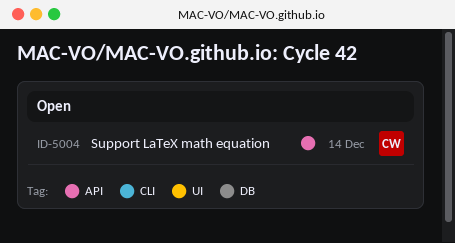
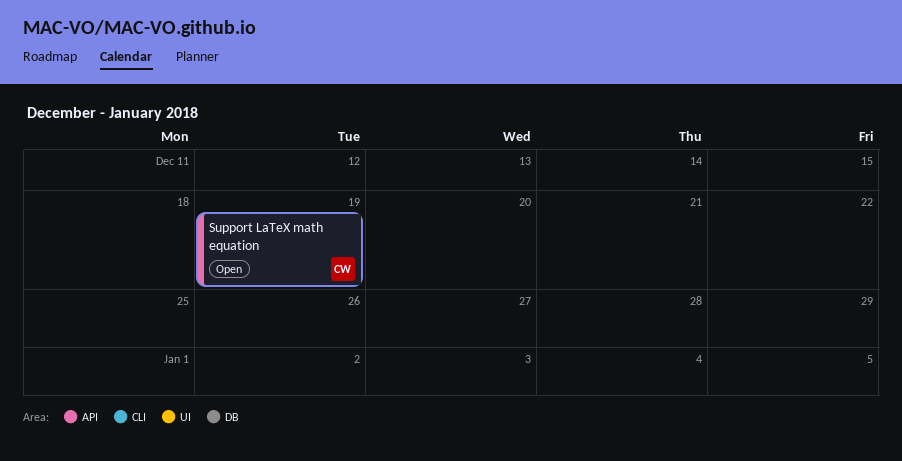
Support LaTeX math equation, due: Dec 14 -> Dec 19

